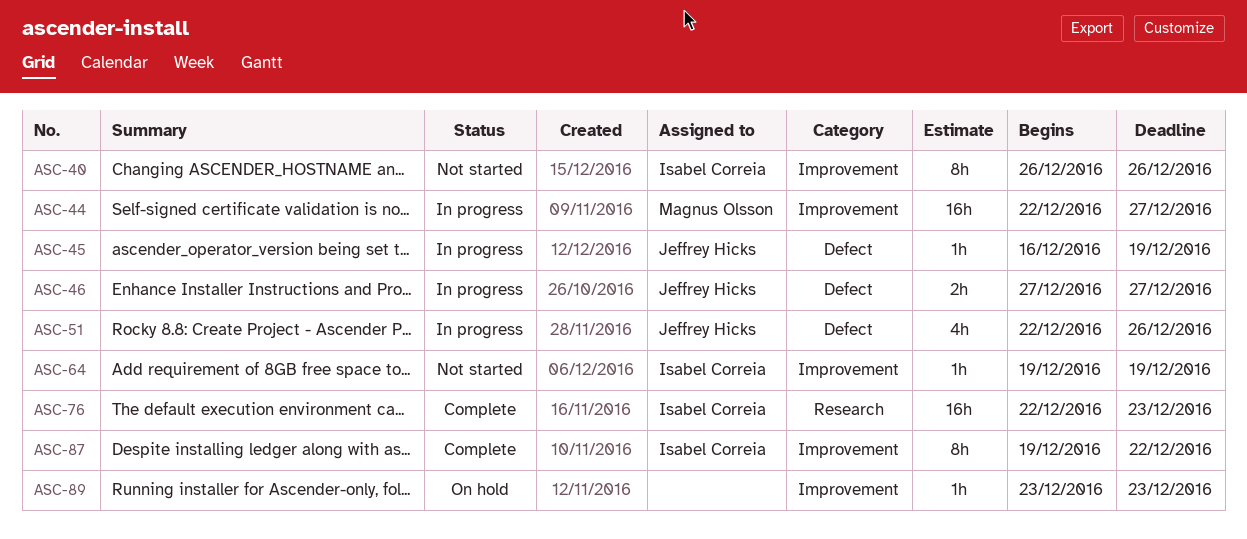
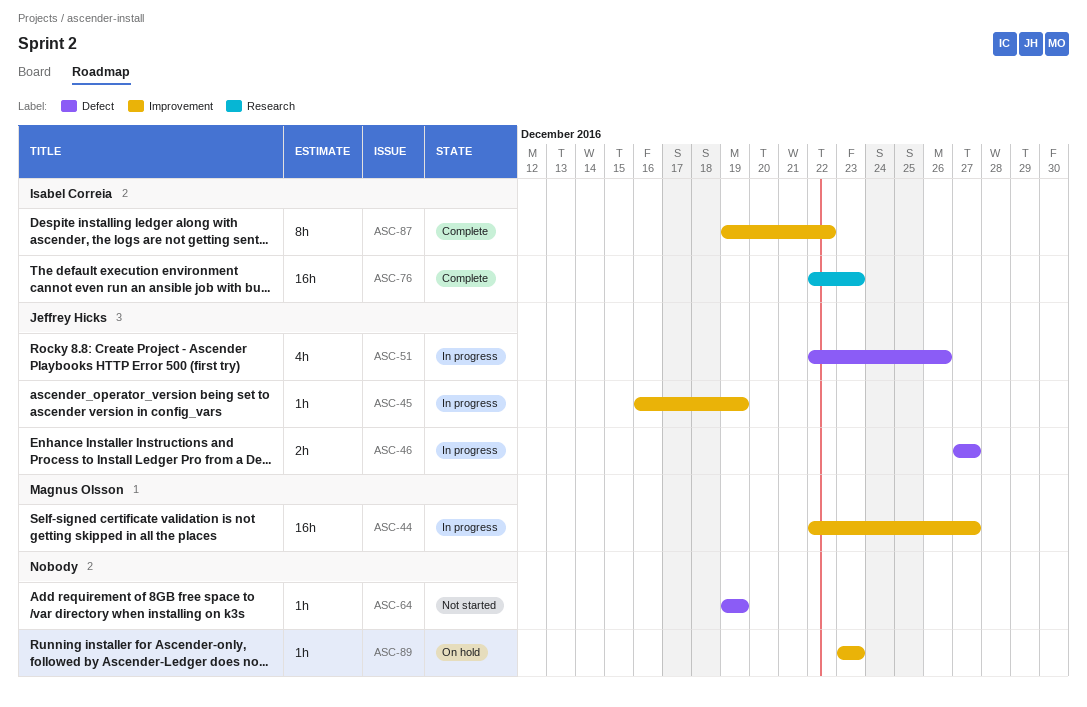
ASC-40: present -> none
ASC-45, label: Defect -> Improvement
ASC-64, owner: Isabel Correia -> none
ASC-64, label: Improvement -> Defect

